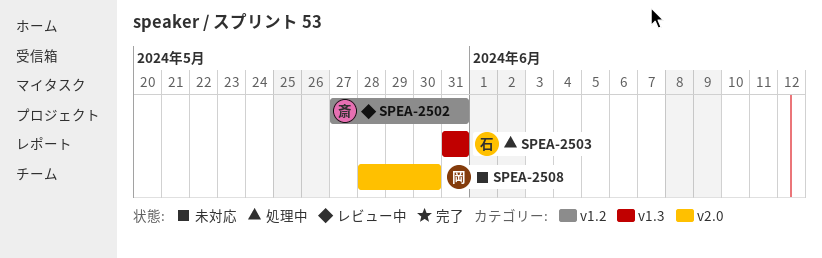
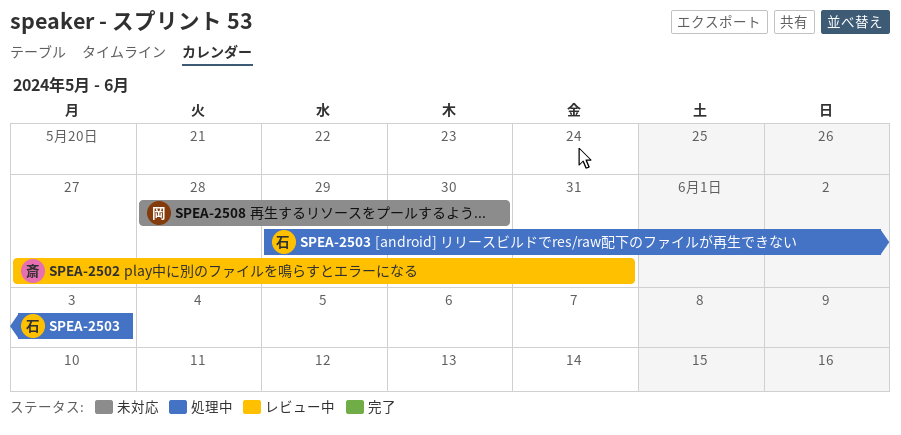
SPEA-2503, start: May 31 -> May 29
SPEA-2503, due: May 31 -> Jun 3

